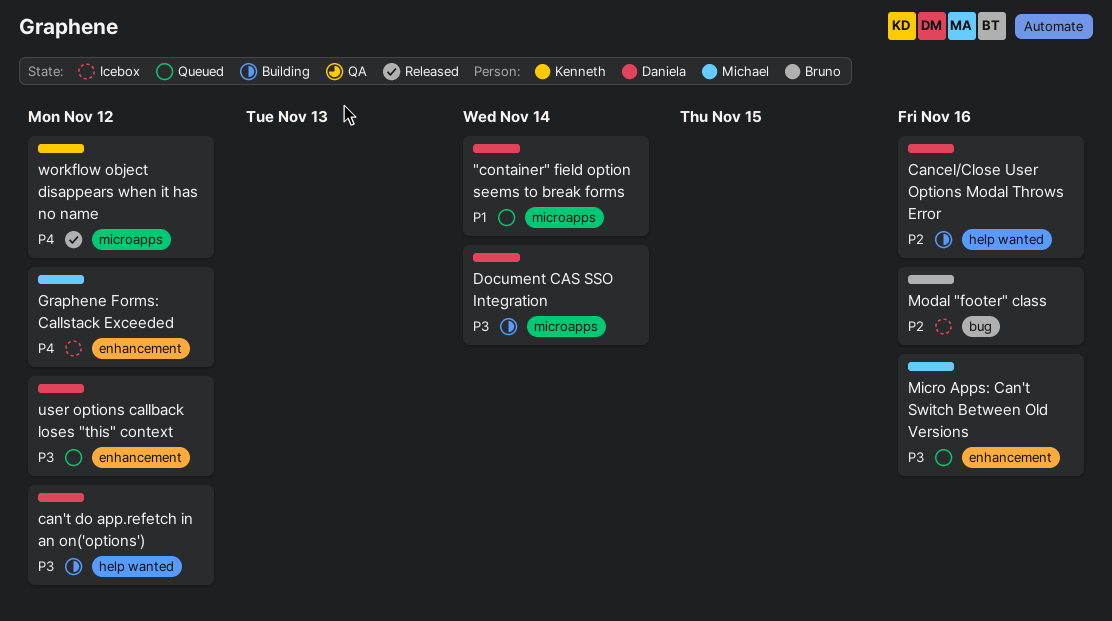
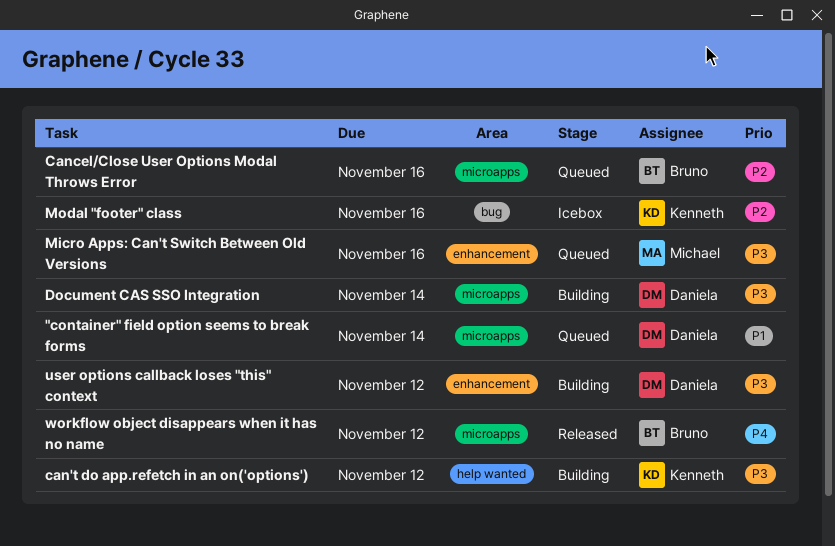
can't do app.refetch in an on('options'), owner: Daniela -> Kenneth
Cancel/Close User Options Modal Throws Error, status: Building -> Queued
Cancel/Close User Options Modal Throws Error, owner: Daniela -> Bruno
Cancel/Close User Options Modal Throws Error, label: help wanted -> microapps
Graphene Forms: Callstack Exceeded: present -> none
Modal "footer" class, owner: Bruno -> Kenneth
user options callback loses "this" context, status: Queued -> Building
workflow object disappears when it has no name, owner: Kenneth -> Bruno

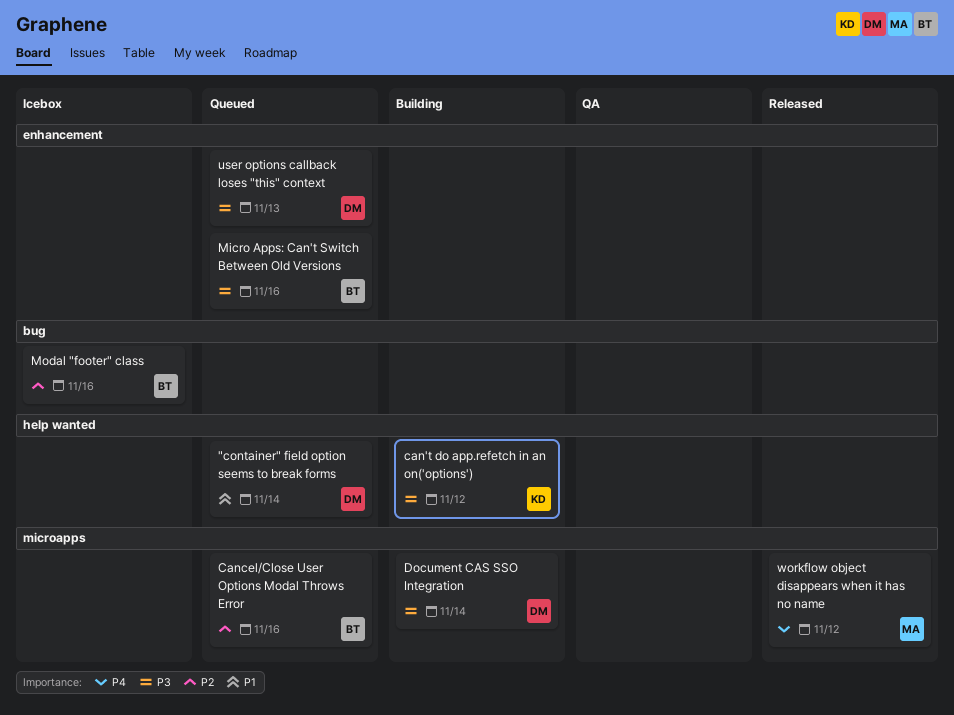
"container" field option seems to break forms, label: microapps -> help wanted
Micro Apps: Can't Switch Between Old Versions, owner: Michael -> Bruno
Modal "footer" class, owner: Kenneth -> Bruno
user options callback loses "this" context, status: Building -> Queued
user options callback loses "this" context, due: Nov 12 -> Nov 13
workflow object disappears when it has no name, owner: Bruno -> Michael

